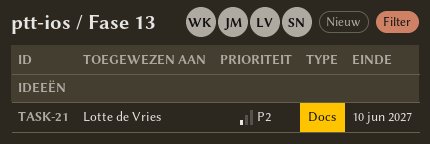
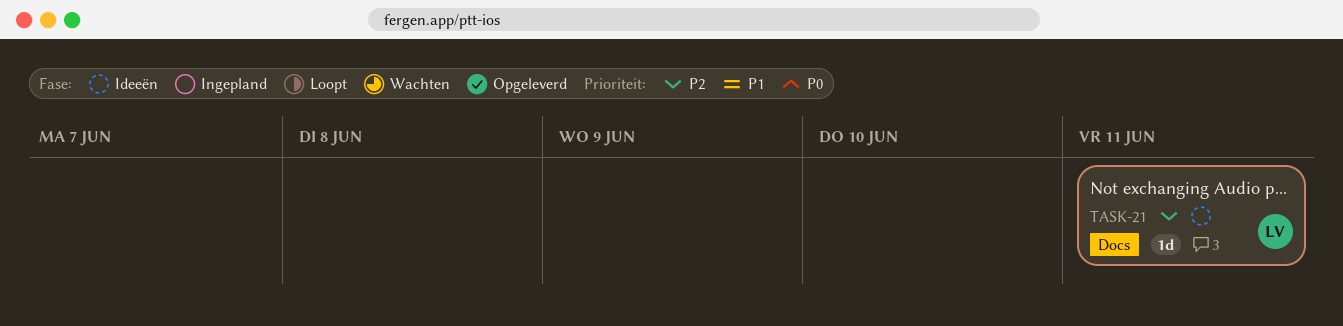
TASK-21, due: Jun 10 -> Jun 11

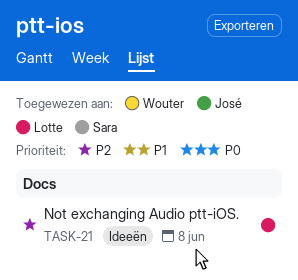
TASK-21, due: Jun 11 -> Jun 8

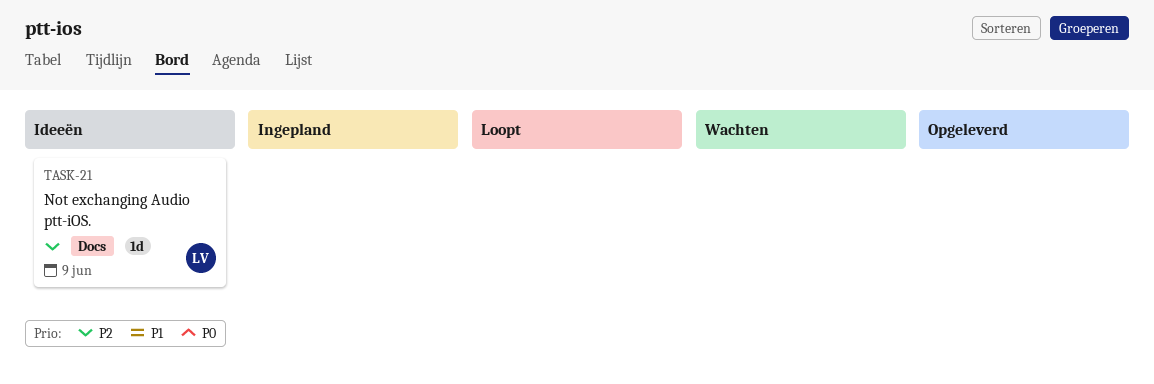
TASK-21, due: Jun 8 -> Jun 9

